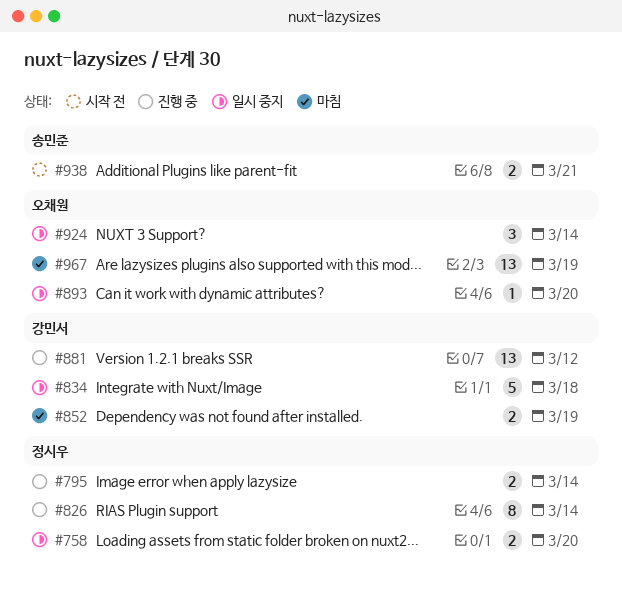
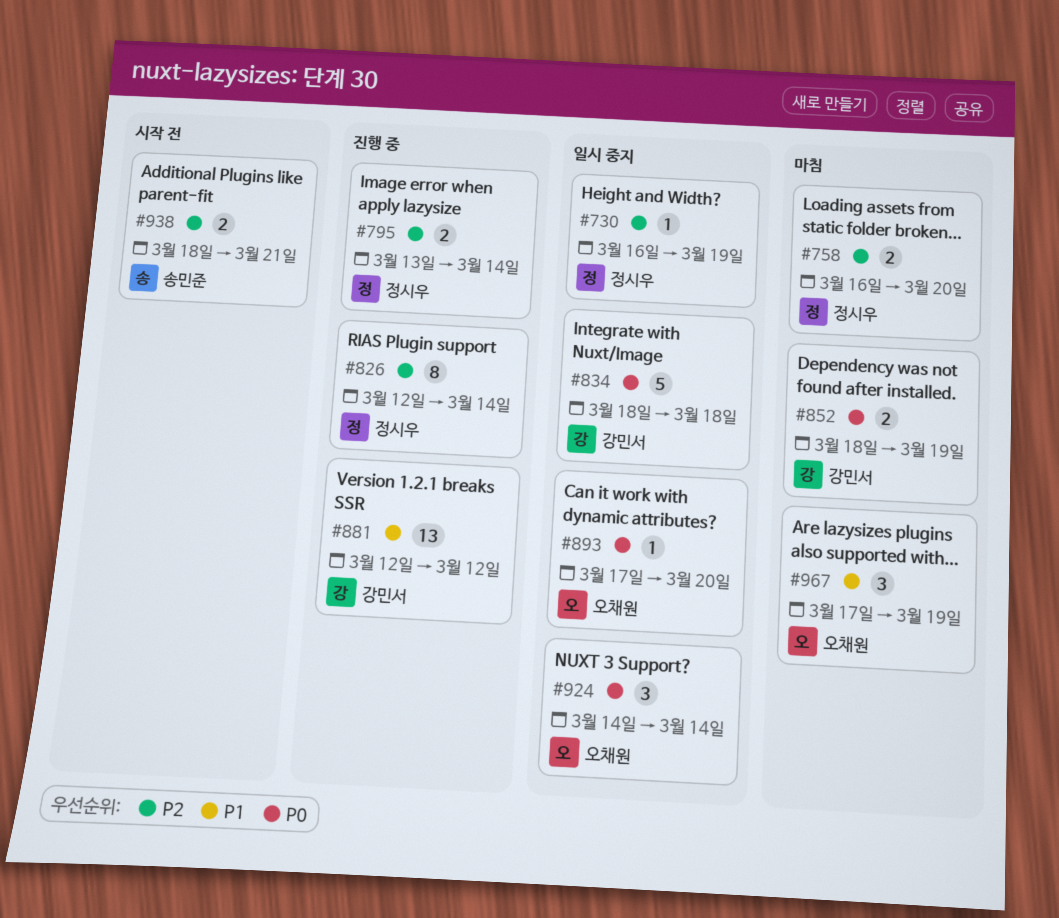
#730: none -> present
#758, status: 일시 중지 -> 마침
#967, estimate: 13 -> 3

